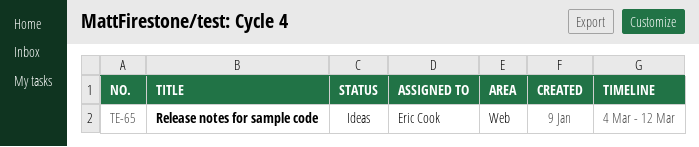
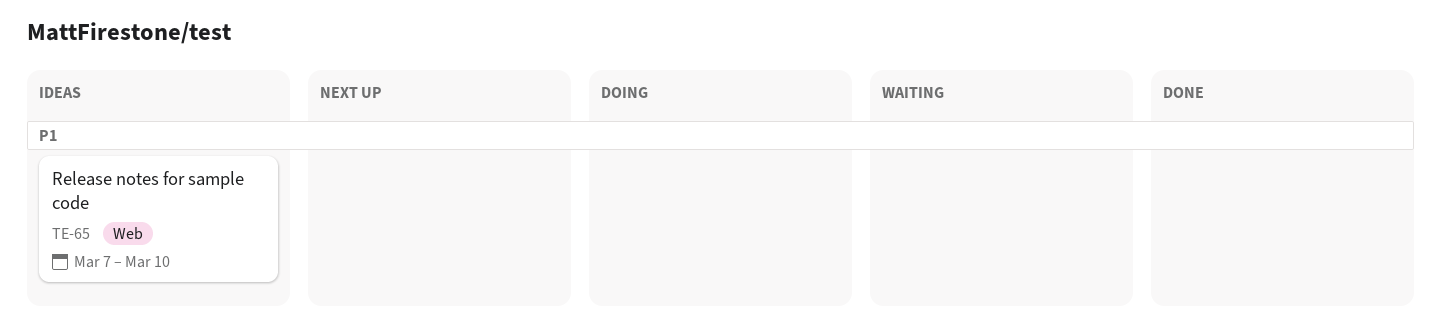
TE-65, start: Mar 4 -> Mar 7
TE-65, due: Mar 12 -> Mar 10

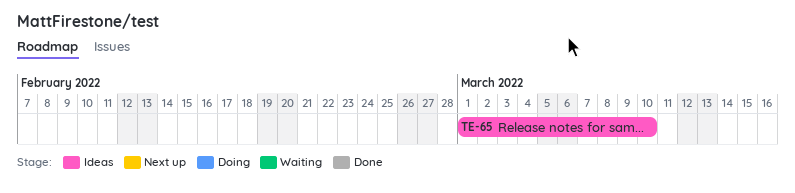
TE-65, start: Mar 7 -> Mar 1

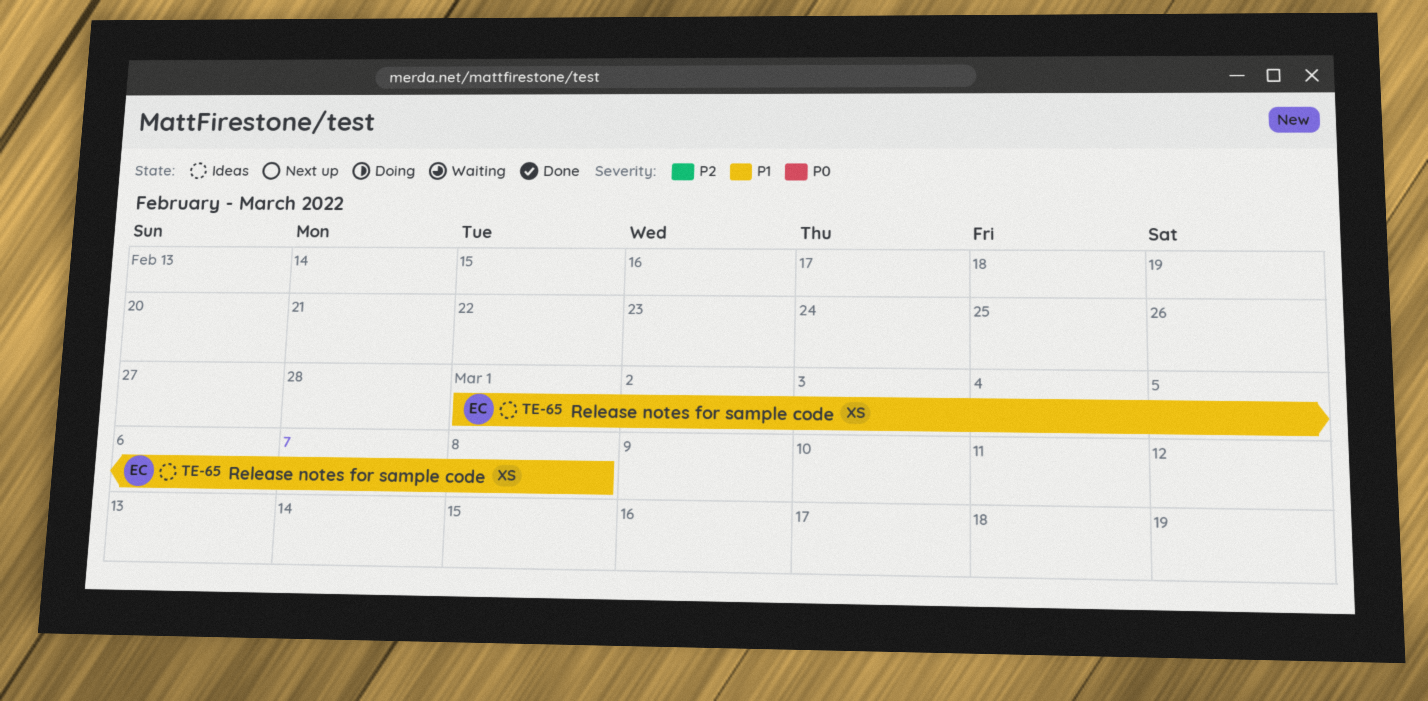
TE-65, due: Mar 10 -> Mar 8

